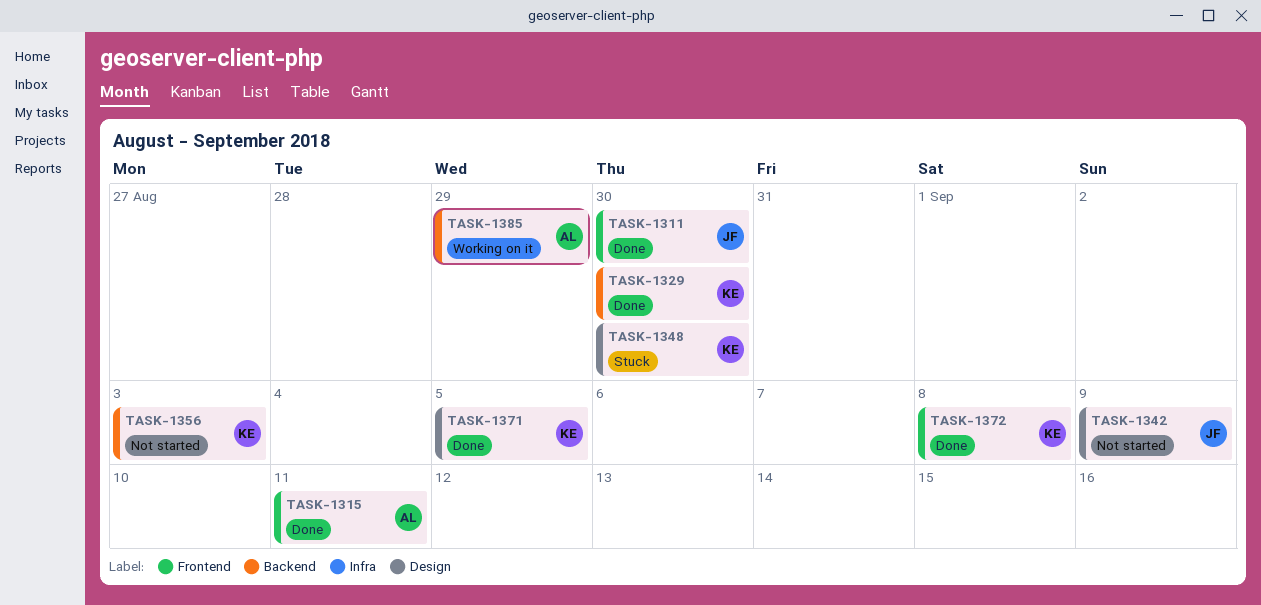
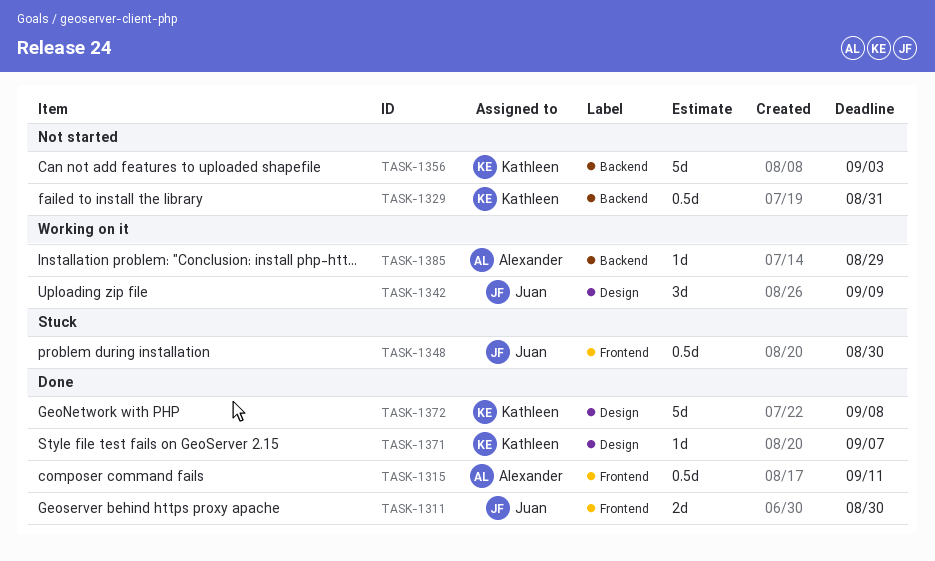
TASK-1329, status: Done -> Not started
TASK-1329, due: Aug 30 -> Aug 31
TASK-1342, status: Not started -> Working on it
TASK-1348, owner: Kathleen -> Juan
TASK-1348, label: Design -> Frontend
TASK-1371, due: Sep 5 -> Sep 7
TASK-1372, label: Frontend -> Design

